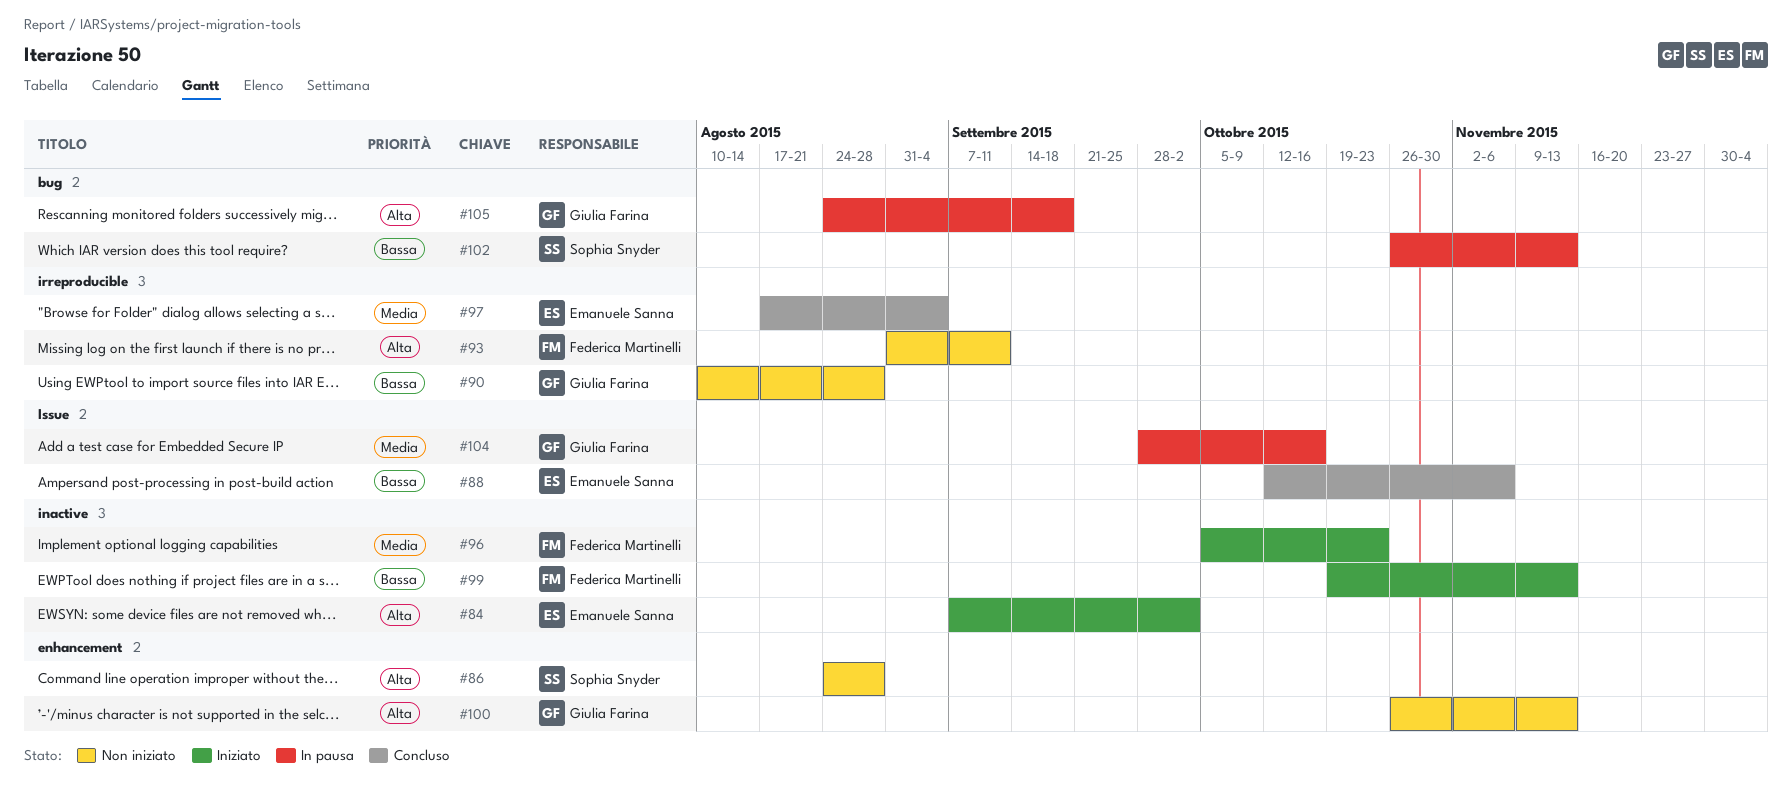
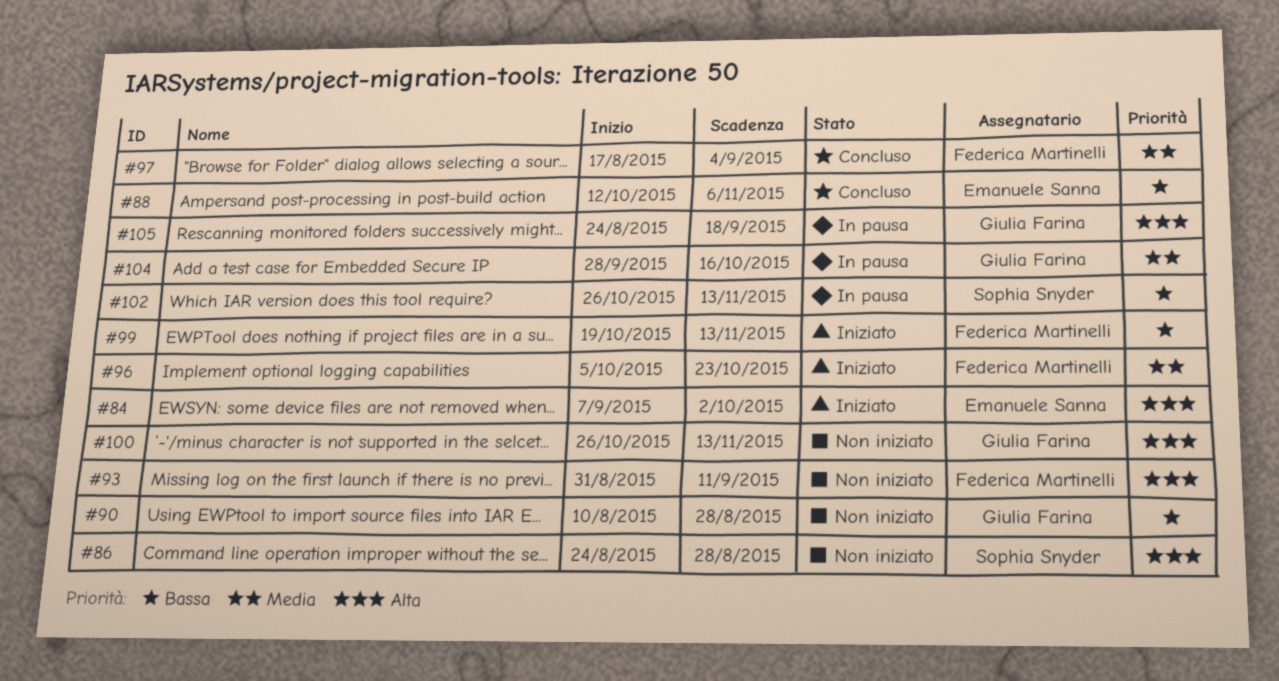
#97, owner: Emanuele Sanna -> Federica Martinelli

